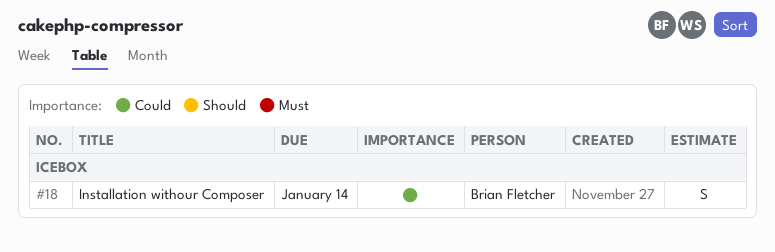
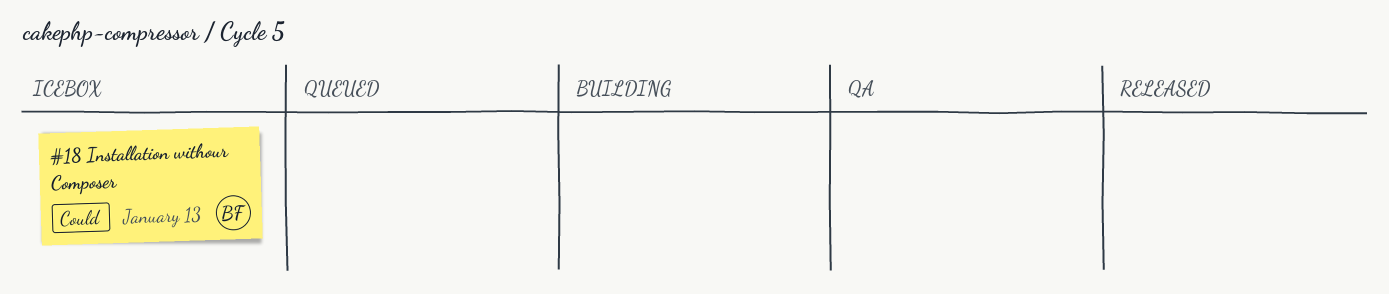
#18, due: Jan 14 -> Jan 13

